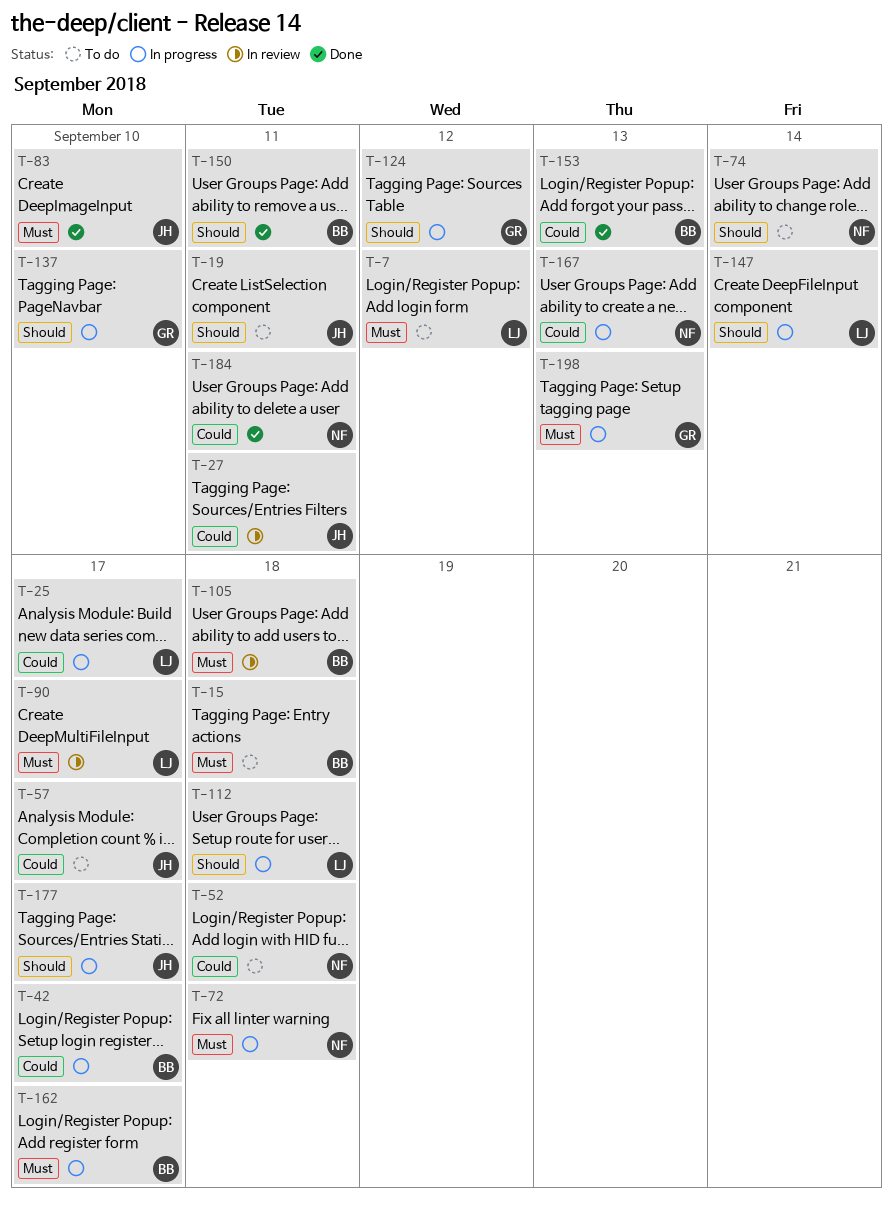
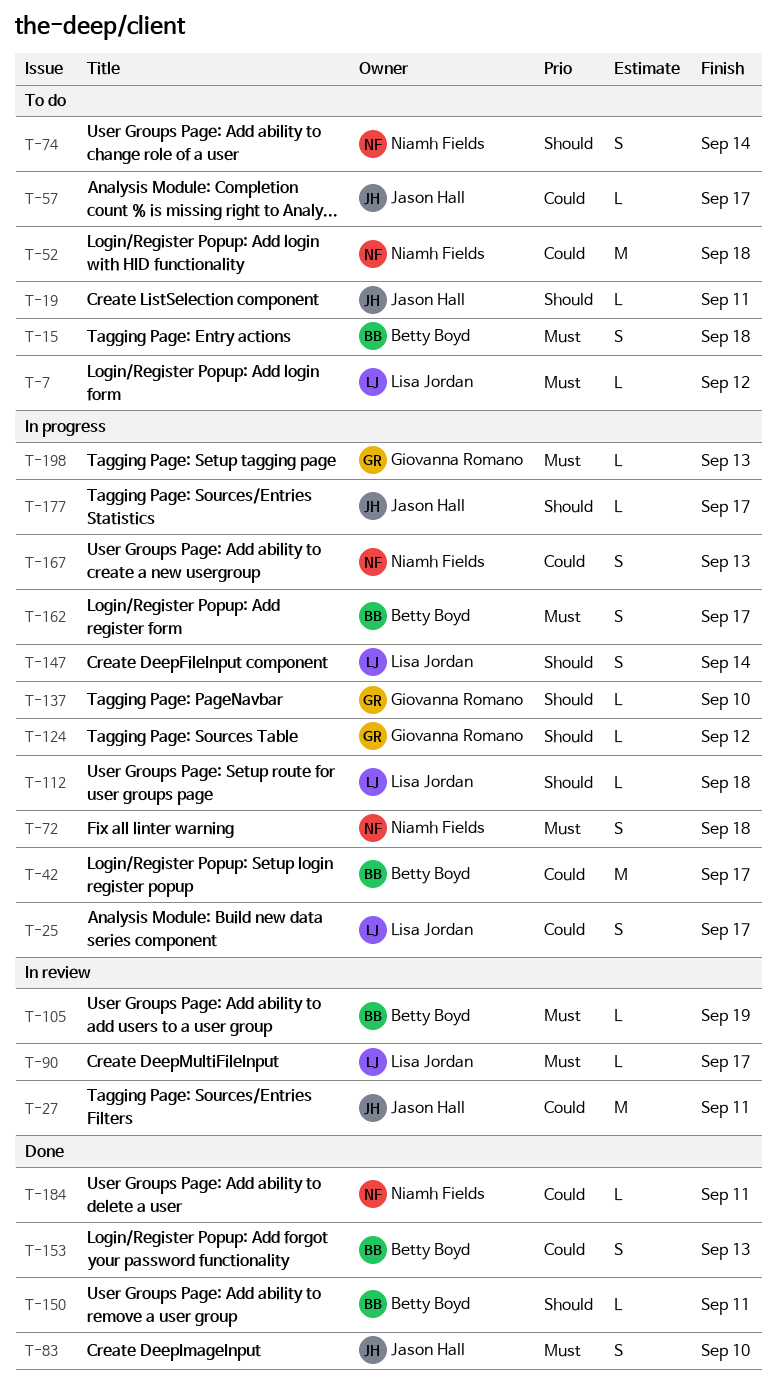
T-105, due: Sep 18 -> Sep 19

